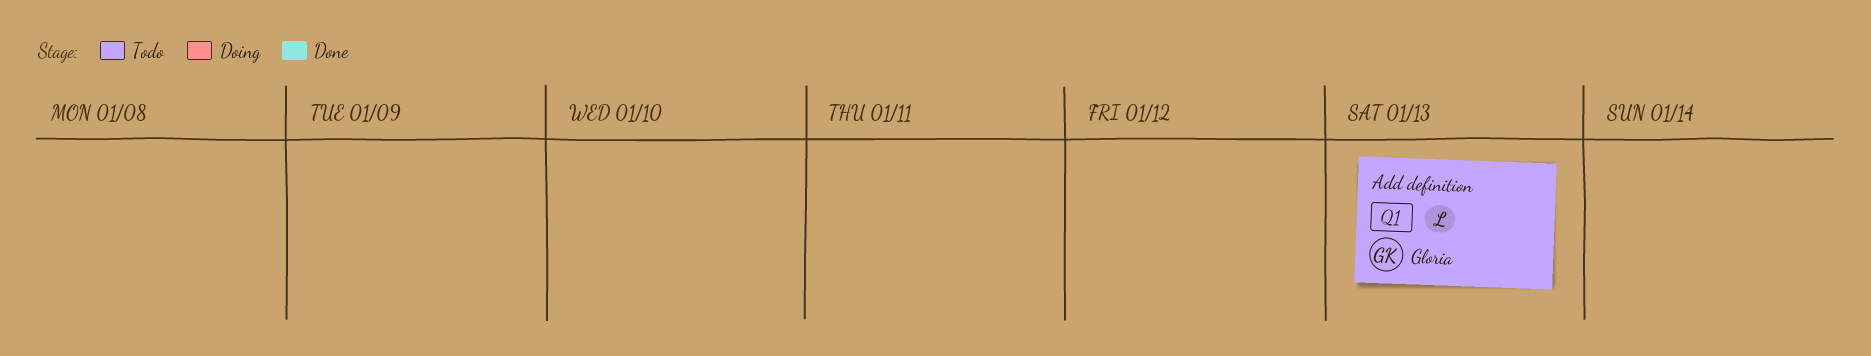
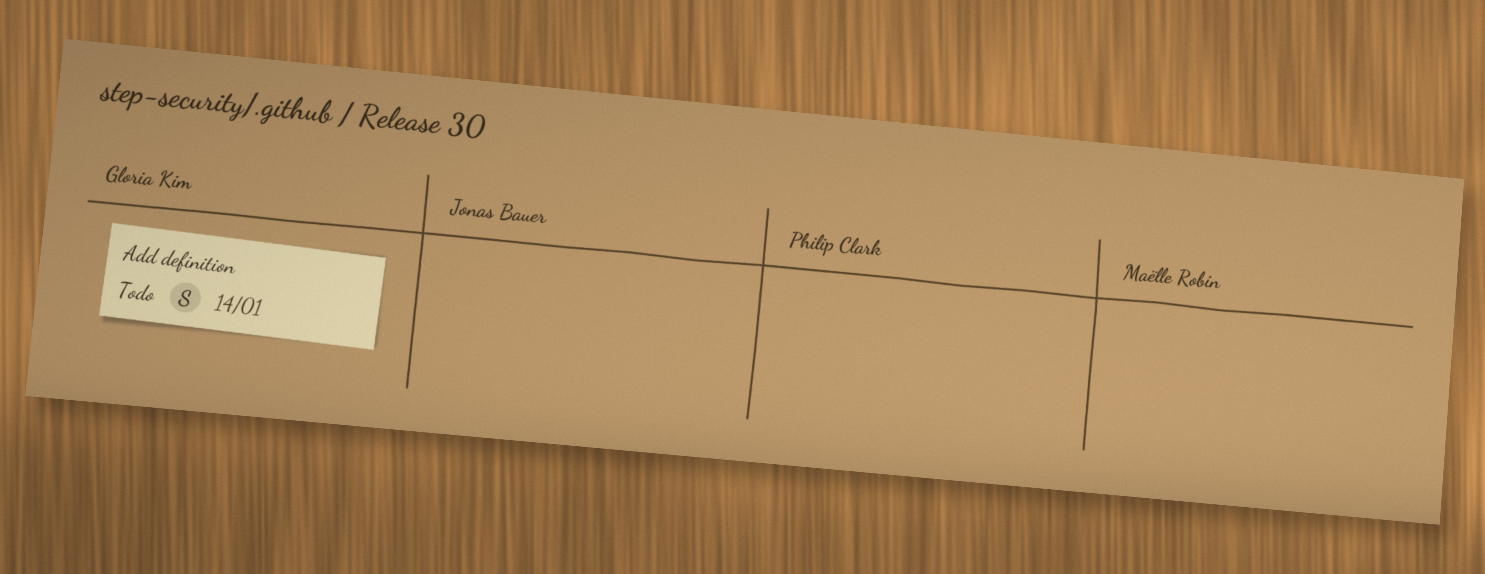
Add definition, estimate: L -> S
Add definition, due: Jan 13 -> Jan 14

